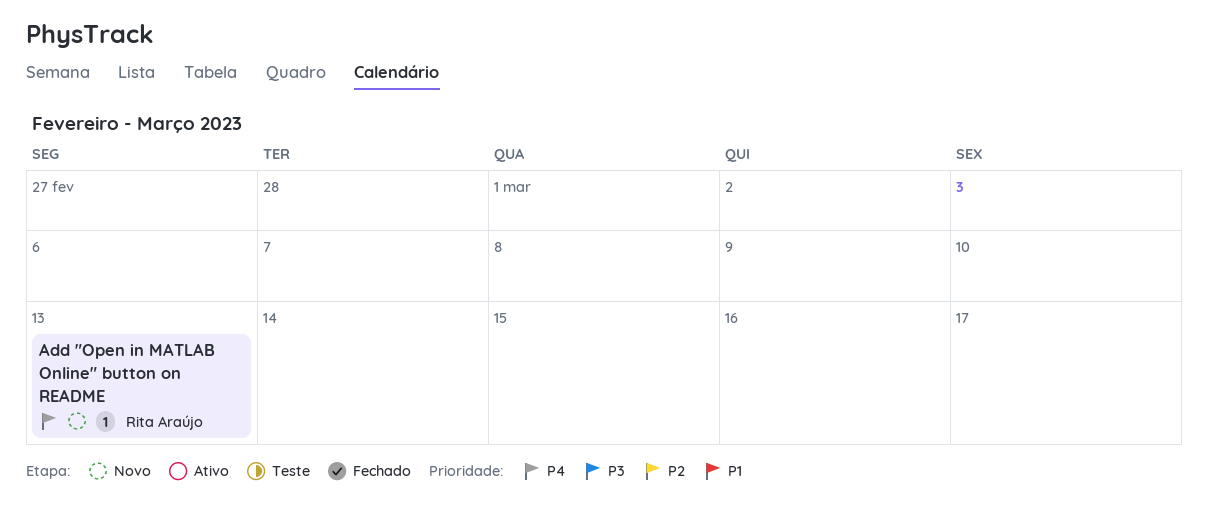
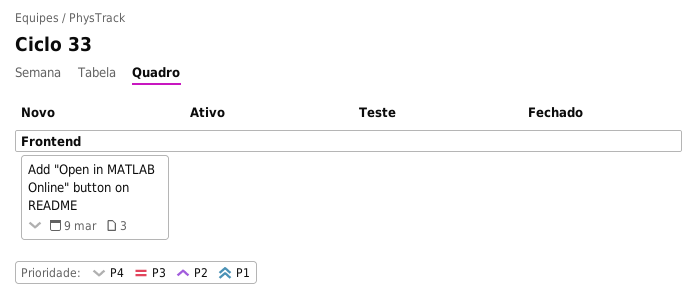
Add "Open in MATLAB Online" button on README, due: Mar 13 -> Mar 9

